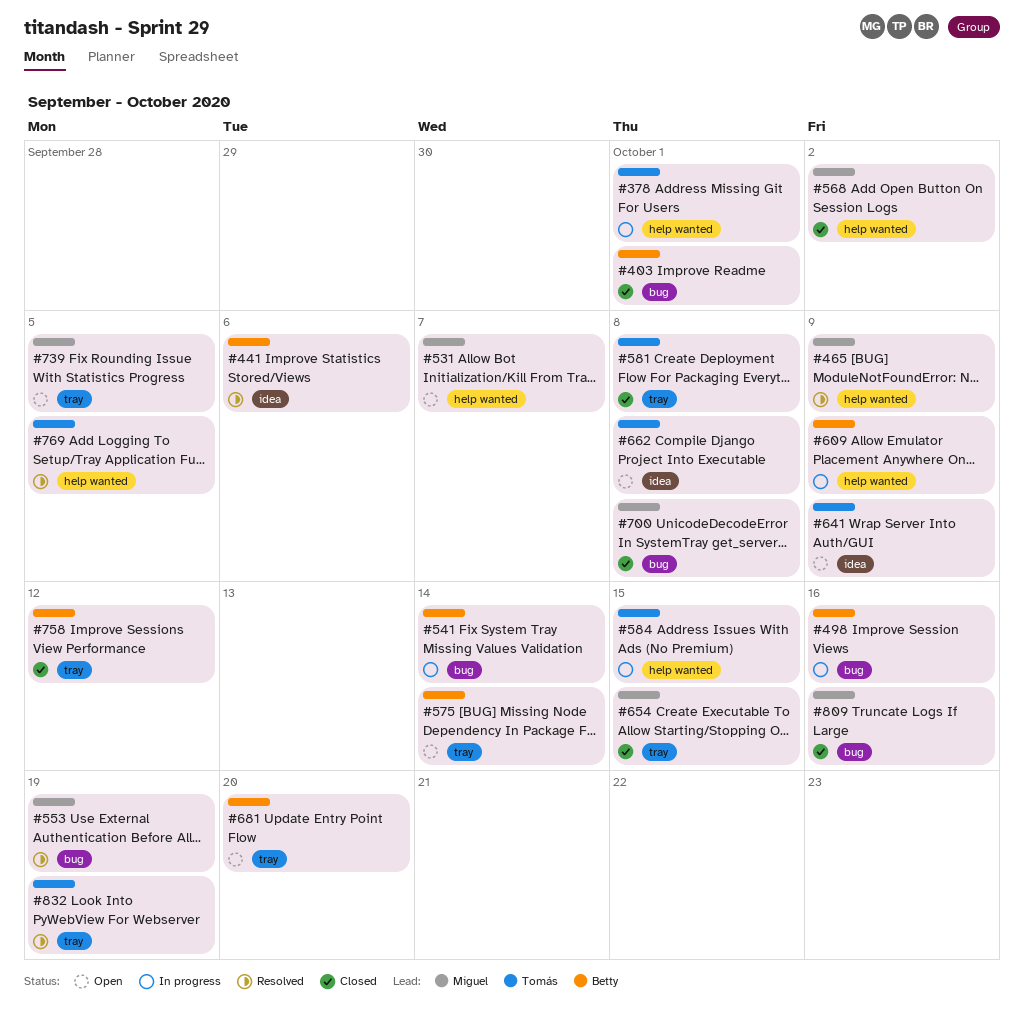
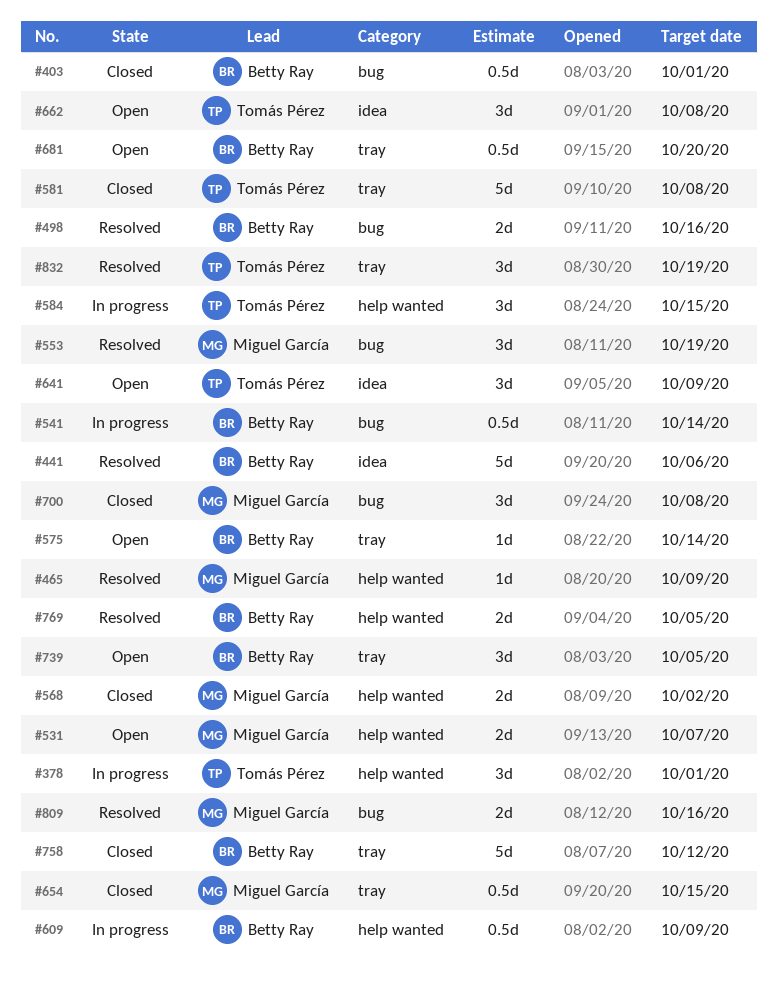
#498, status: In progress -> Resolved
#739, owner: Miguel García -> Betty Ray
#769, owner: Tomás Pérez -> Betty Ray
#809, status: Closed -> Resolved

